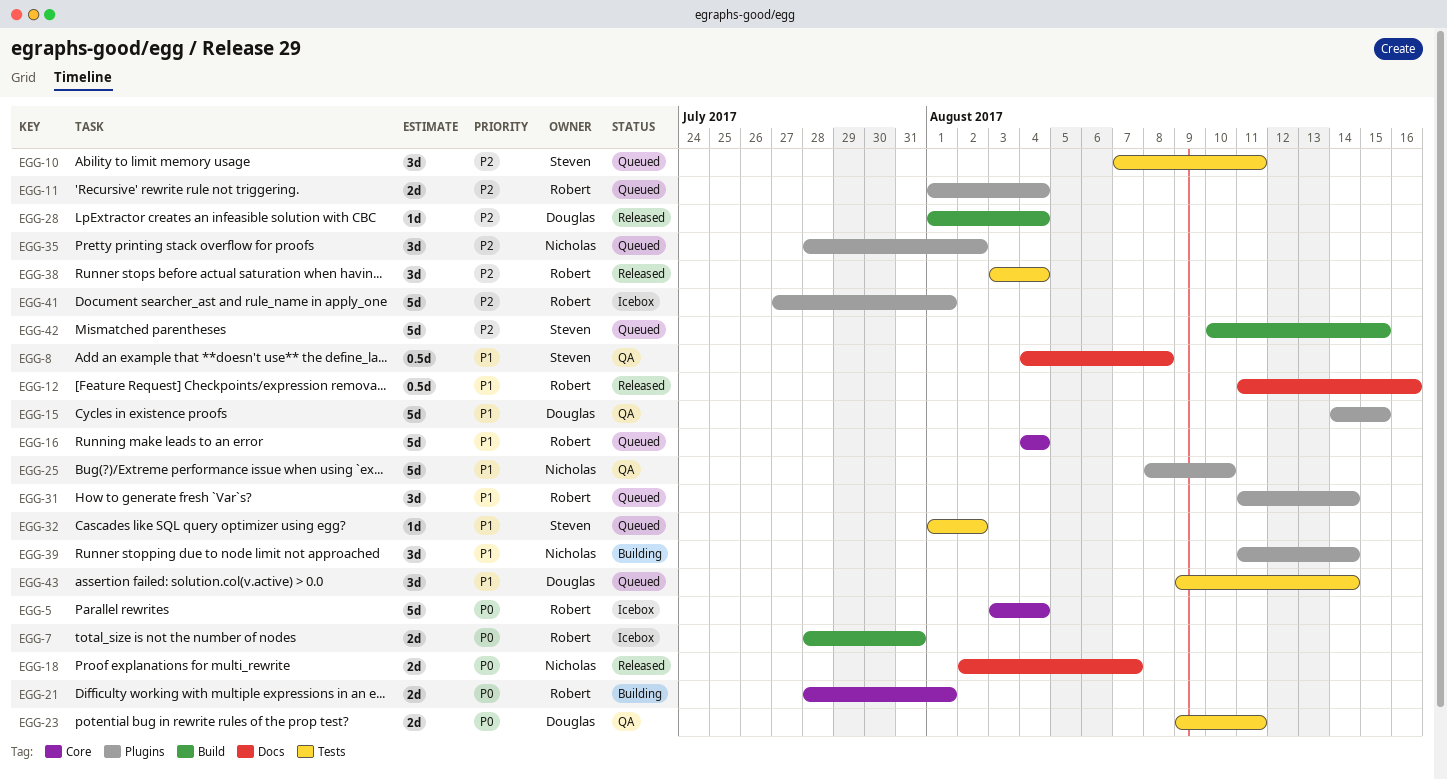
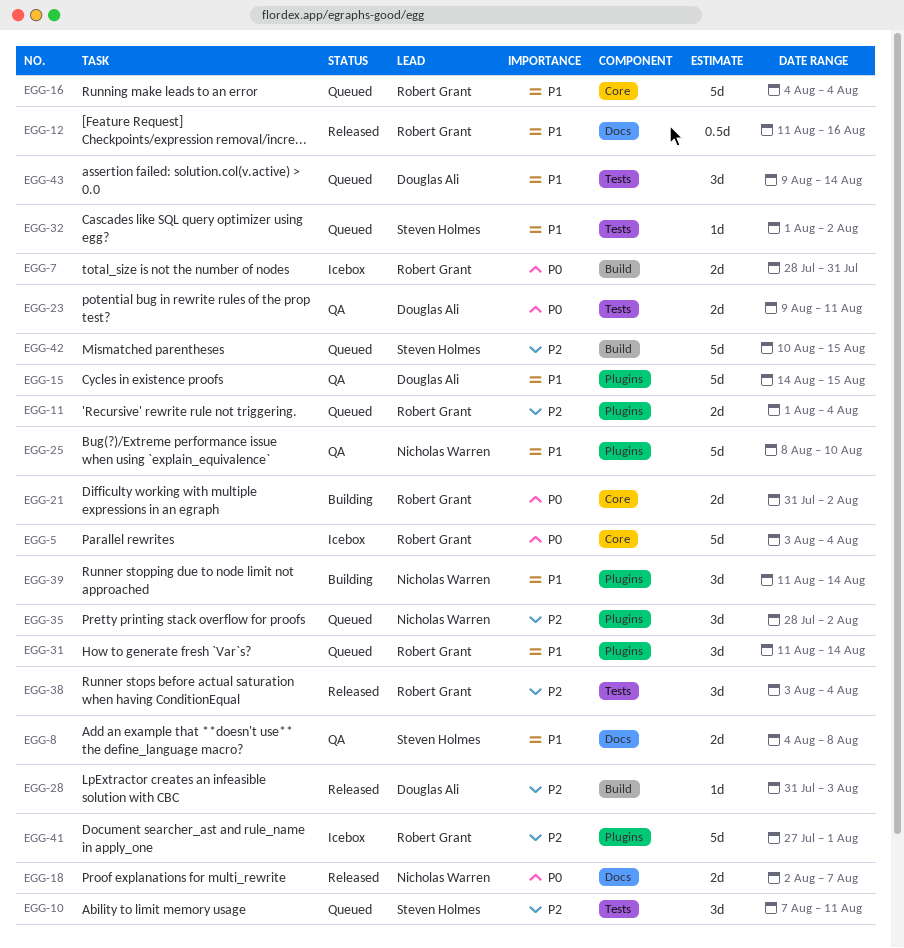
EGG-8, estimate: 0.5d -> 2d
EGG-21, start: Jul 28 -> Jul 31
EGG-21, due: Aug 1 -> Aug 2
EGG-28, start: Aug 1 -> Jul 31
EGG-28, due: Aug 4 -> Aug 3

